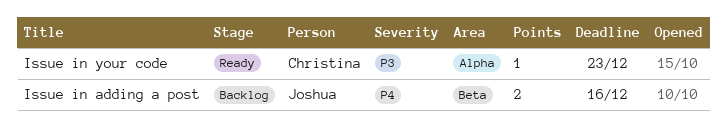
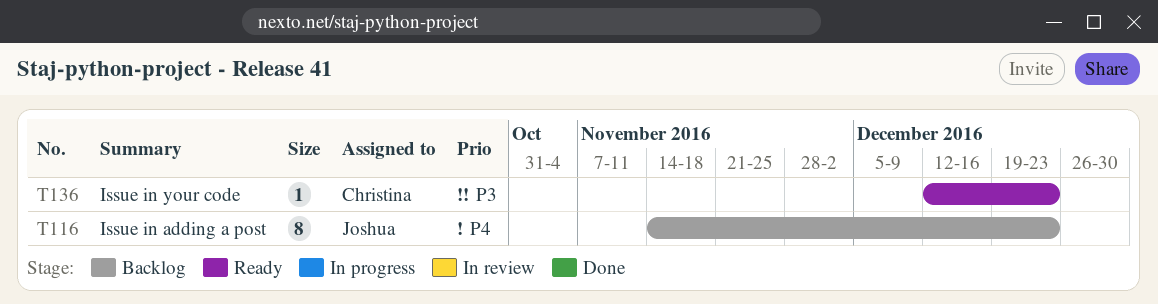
Issue in adding a post, estimate: 2 -> 8
Issue in adding a post, due: Dec 16 -> Dec 23

